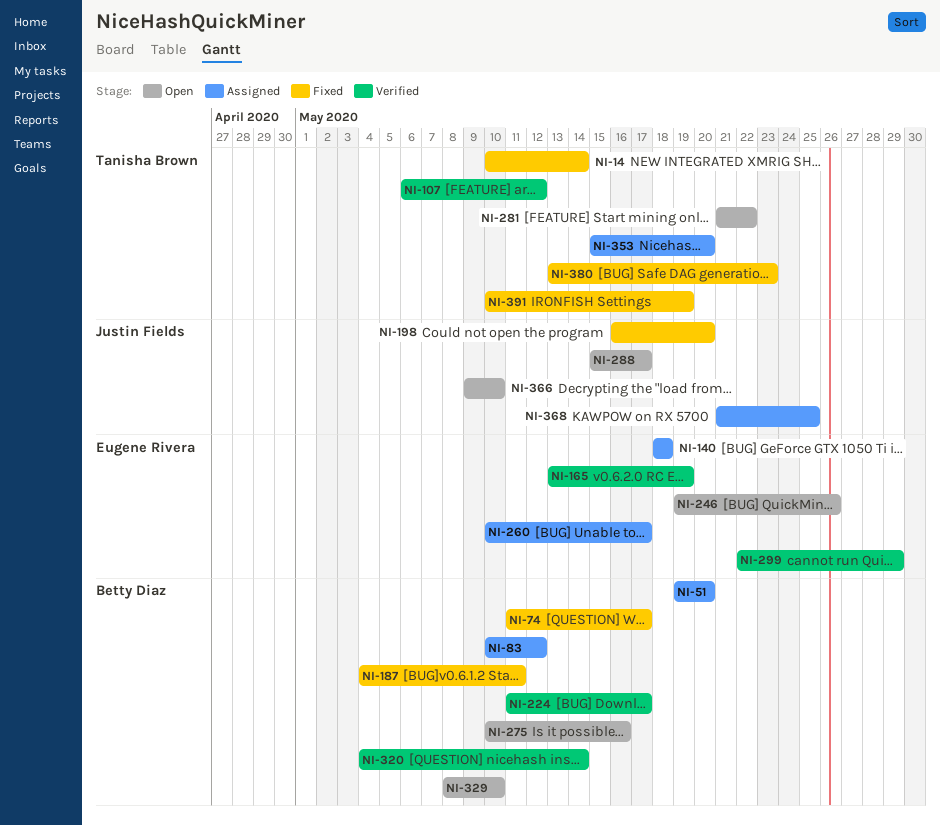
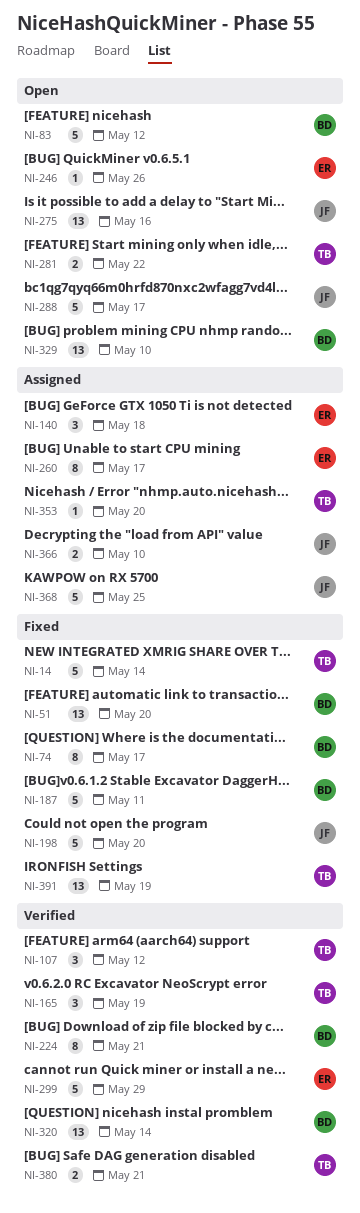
NI-51, status: Assigned -> Fixed
NI-83, status: Assigned -> Open
NI-165, owner: Eugene Rivera -> Tanisha Brown
NI-224, due: May 17 -> May 21
NI-275, owner: Betty Diaz -> Justin Fields
NI-366, status: Open -> Assigned
NI-380, status: Fixed -> Verified
NI-380, due: May 23 -> May 21

